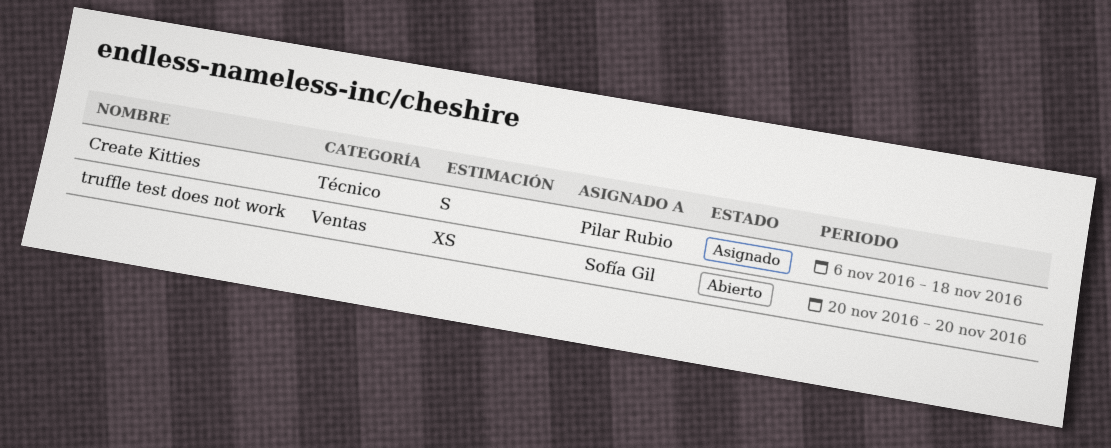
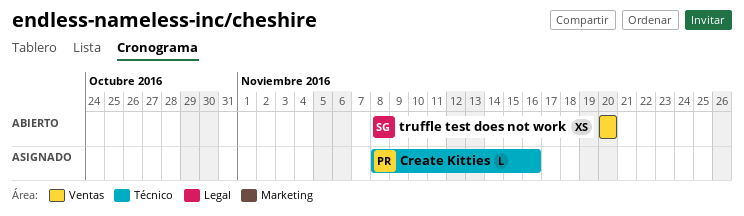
Create Kitties, estimate: S -> L
Create Kitties, start: Nov 6 -> Nov 8
Create Kitties, due: Nov 18 -> Nov 16

